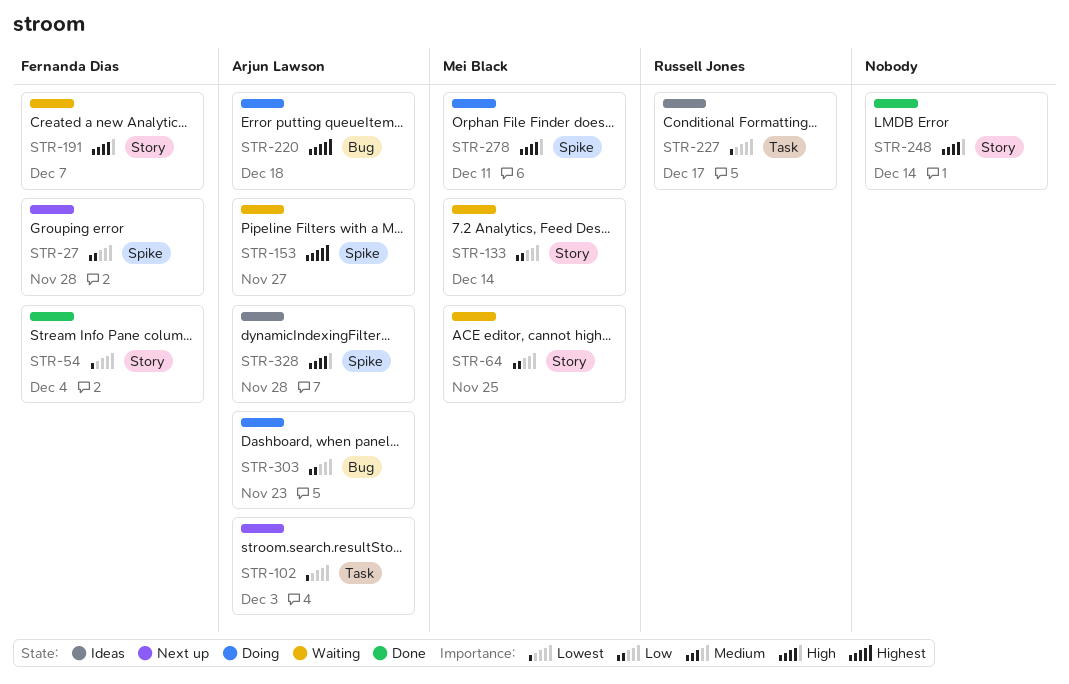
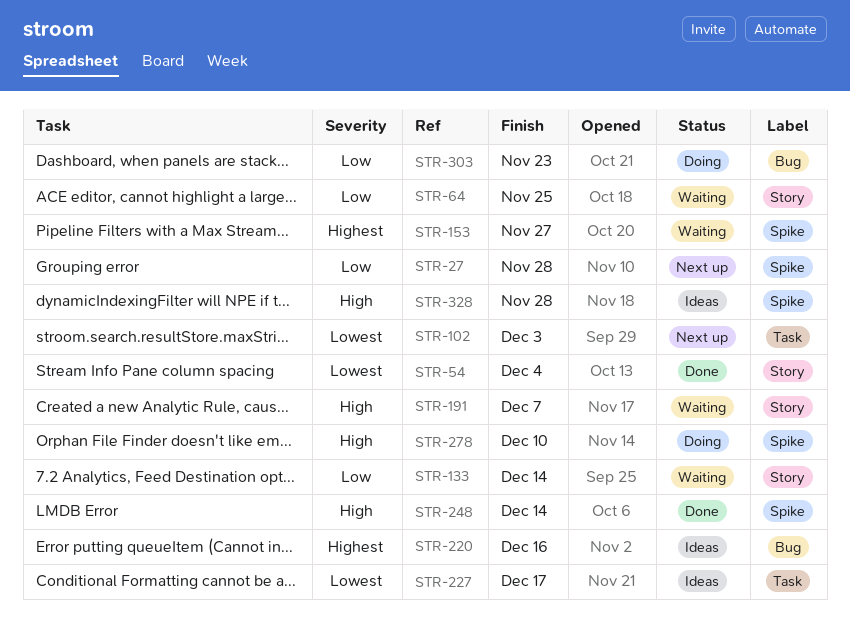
STR-220, status: Doing -> Ideas
STR-220, due: Dec 18 -> Dec 16
STR-248, label: Story -> Spike
STR-278, due: Dec 11 -> Dec 10

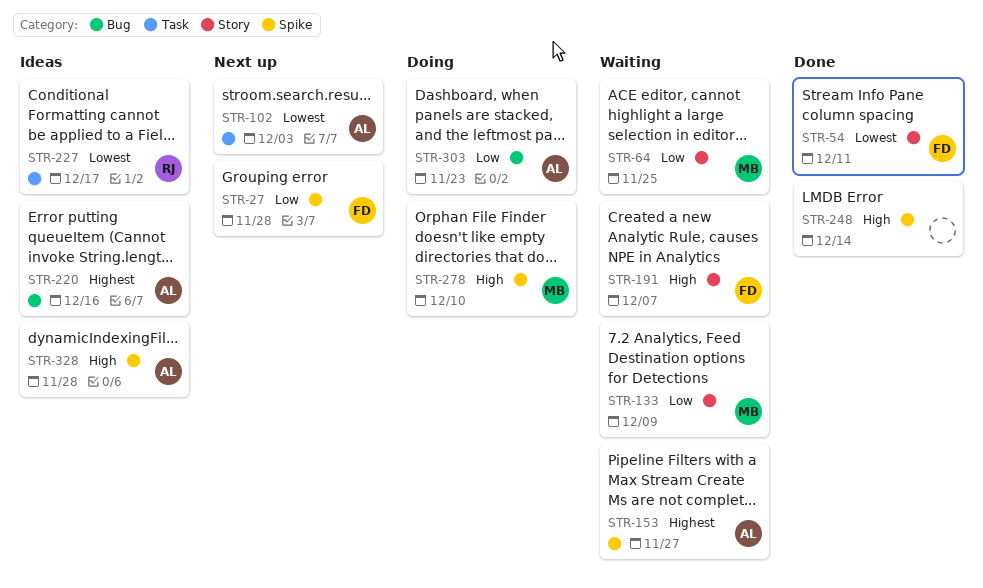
STR-54, due: Dec 4 -> Dec 11
STR-133, due: Dec 14 -> Dec 9

